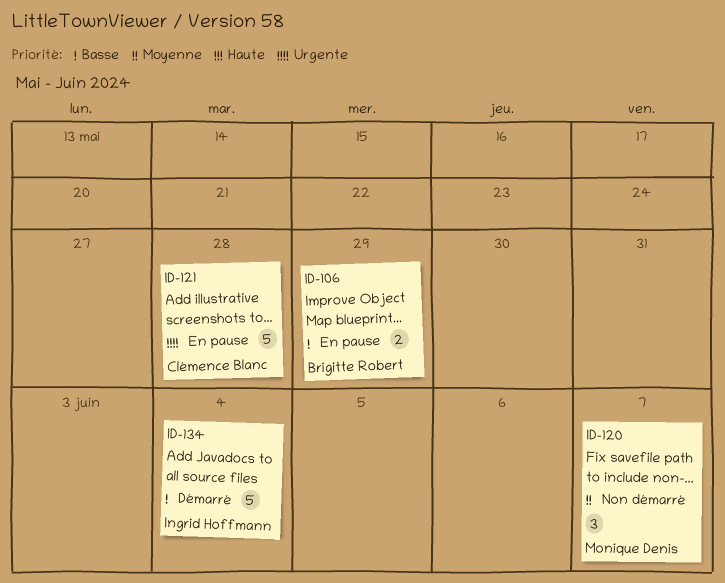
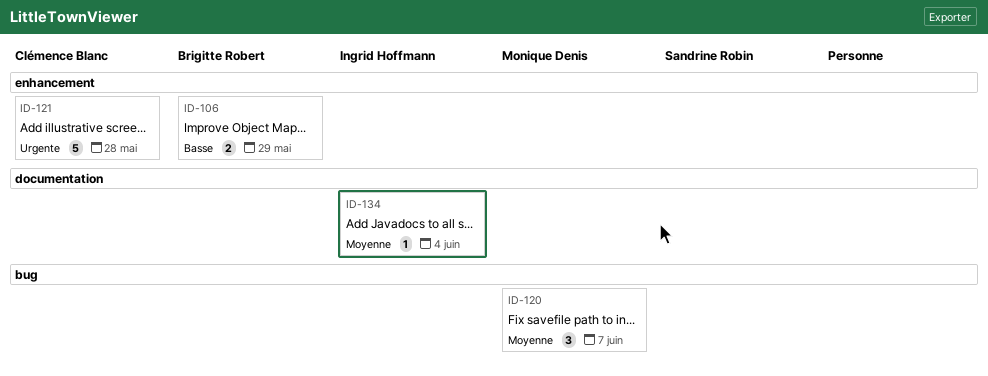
ID-134, priority: Basse -> Moyenne
ID-134, estimate: 5 -> 1

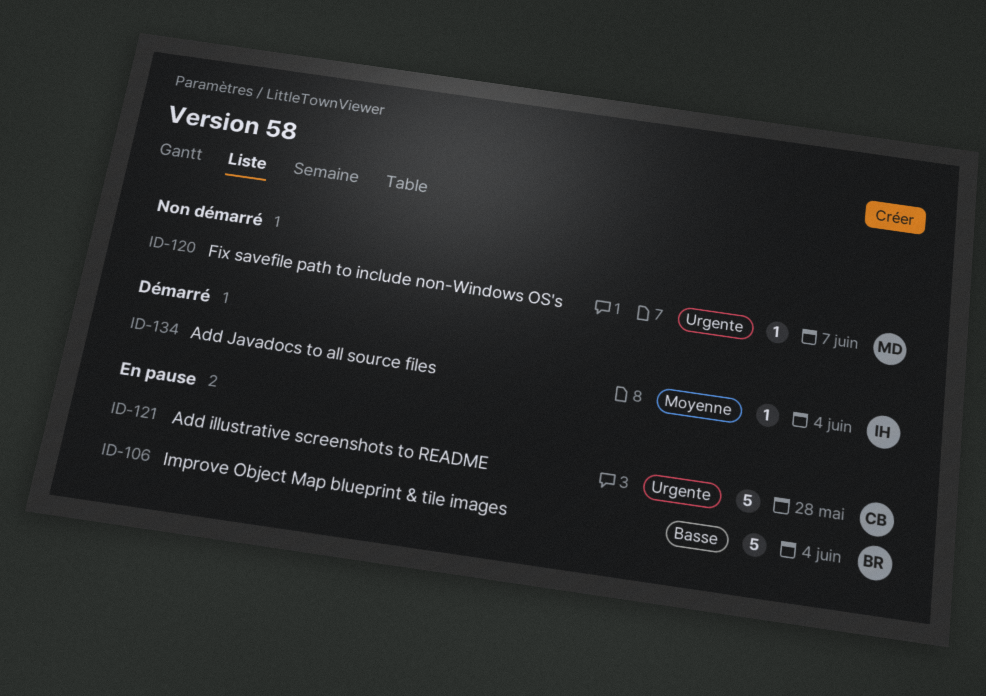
ID-106, estimate: 2 -> 5
ID-106, due: May 29 -> Jun 4
ID-120, priority: Moyenne -> Urgente
ID-120, estimate: 3 -> 1

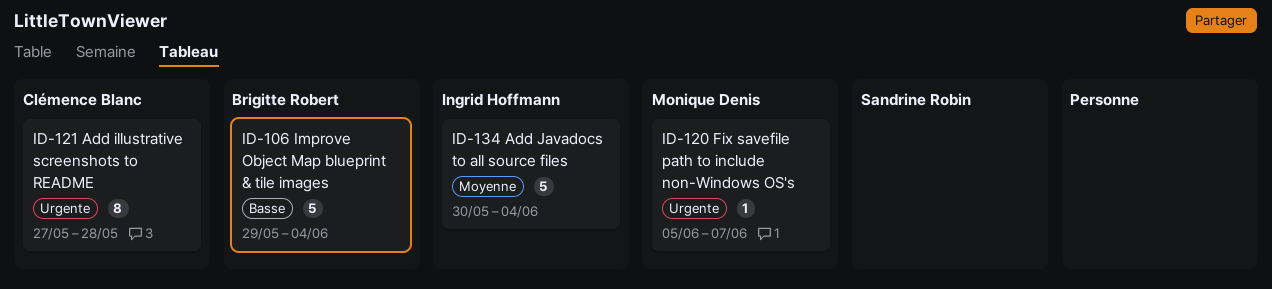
ID-121, estimate: 5 -> 8
ID-134, estimate: 1 -> 5

